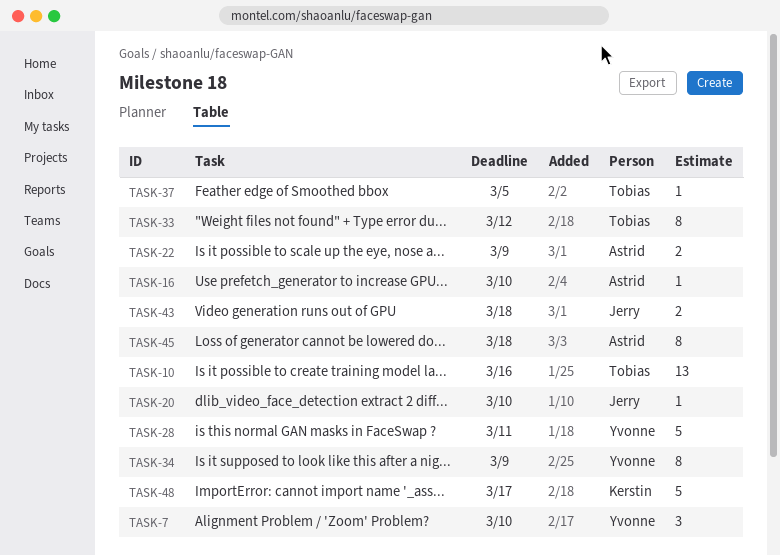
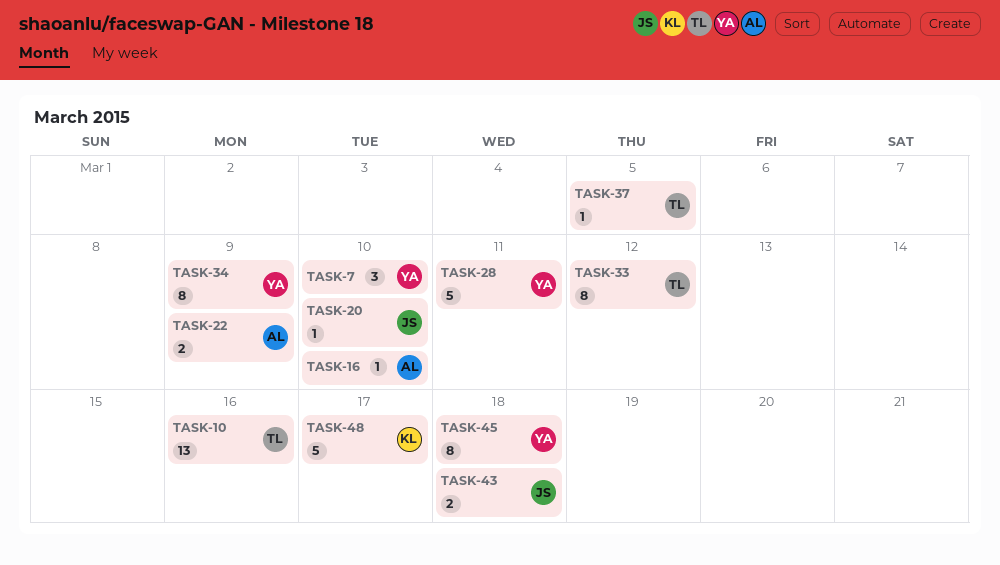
TASK-45, owner: Astrid -> Yvonne

